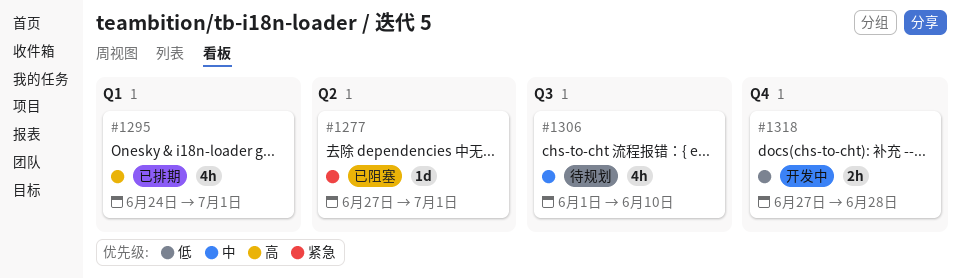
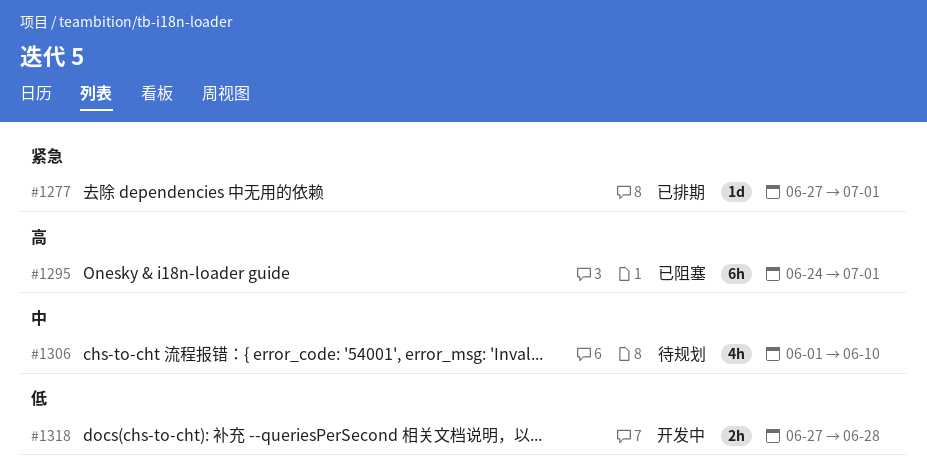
#1277, status: 已阻塞 -> 已排期
#1295, status: 已排期 -> 已阻塞
#1295, estimate: 4h -> 6h

